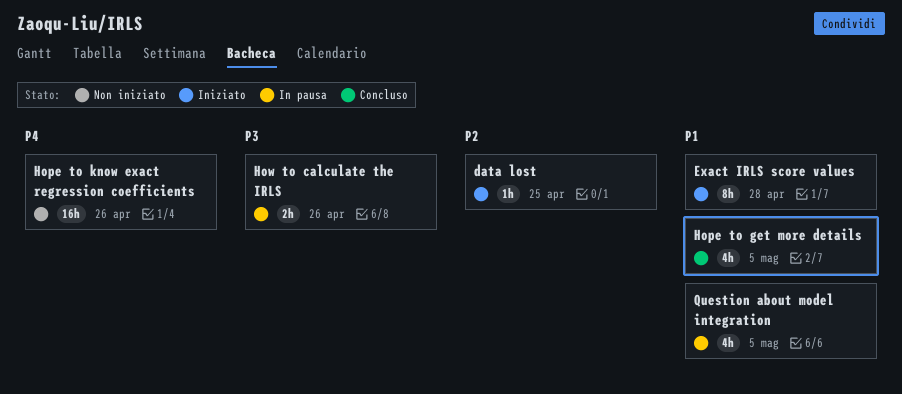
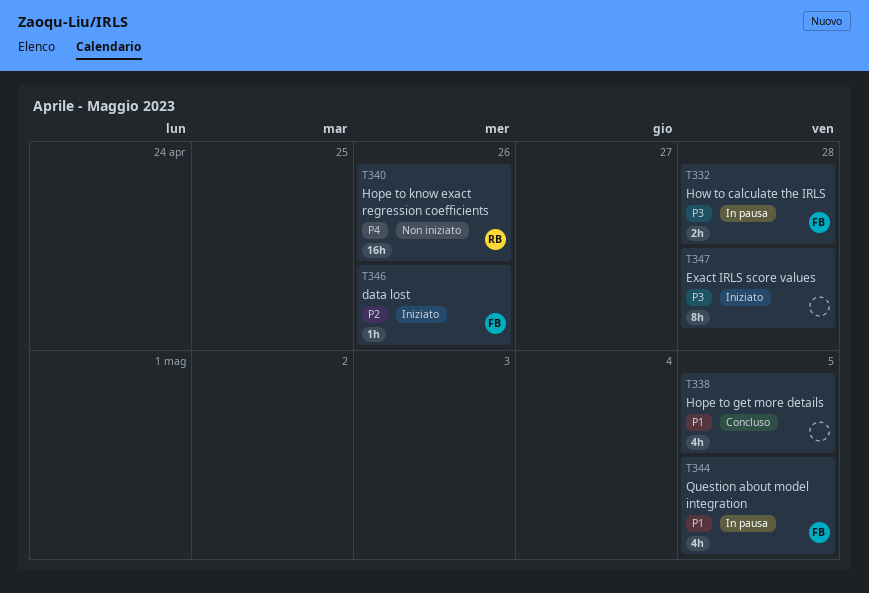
data lost, due: Apr 25 -> Apr 26
Exact IRLS score values, priority: P1 -> P3
How to calculate the IRLS, due: Apr 26 -> Apr 28

